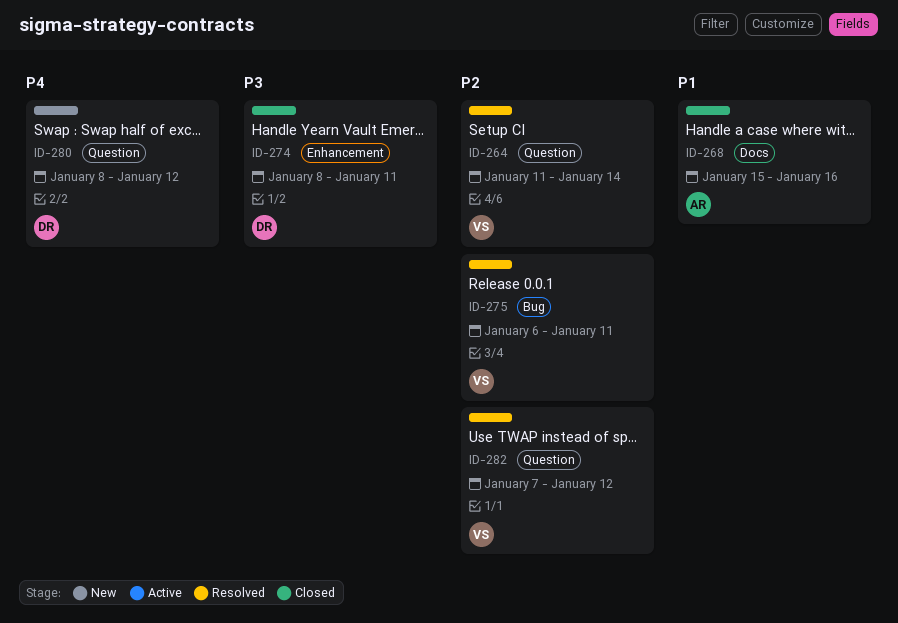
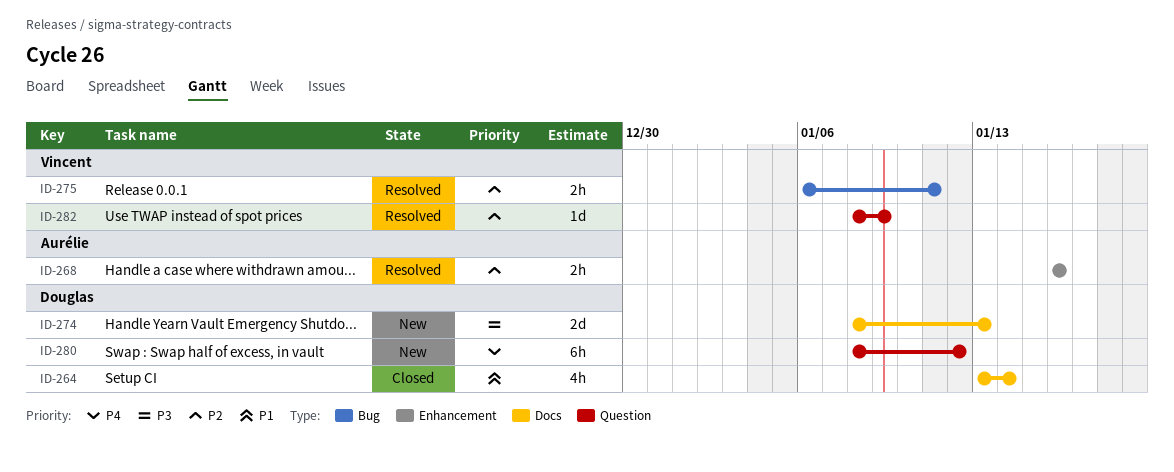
ID-264, status: Resolved -> Closed
ID-264, owner: Vincent -> Douglas
ID-264, priority: P2 -> P1
ID-264, label: Question -> Docs
ID-264, start: Jan 11 -> Jan 13
ID-268, status: Closed -> Resolved
ID-268, priority: P1 -> P2
ID-268, label: Docs -> Enhancement
ID-268, start: Jan 15 -> Jan 16
ID-274, status: Closed -> New
ID-274, label: Enhancement -> Docs
ID-274, due: Jan 11 -> Jan 13
ID-282, start: Jan 7 -> Jan 8
ID-282, due: Jan 12 -> Jan 9

